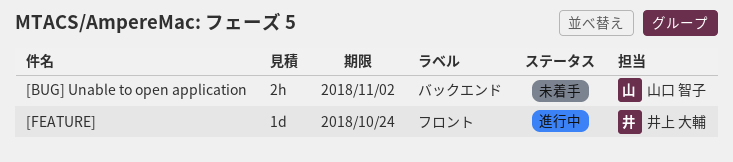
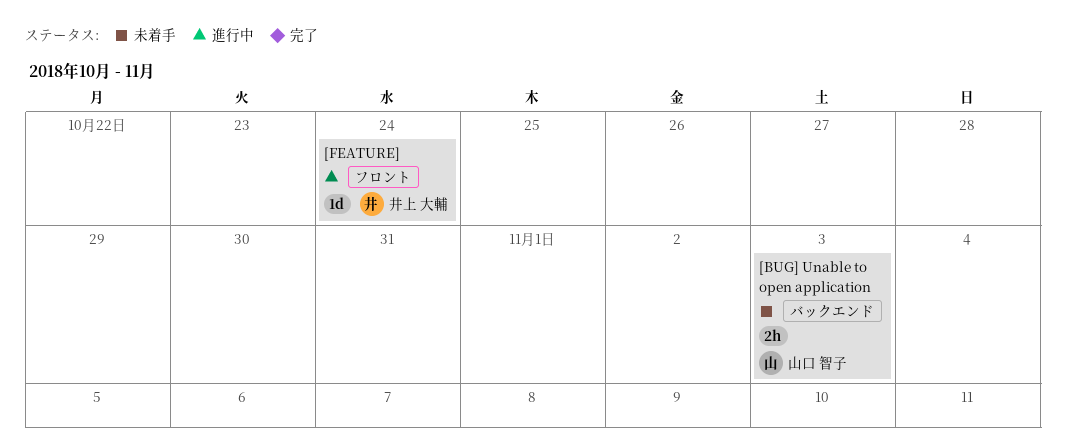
[BUG] Unable to open application, due: Nov 2 -> Nov 3

